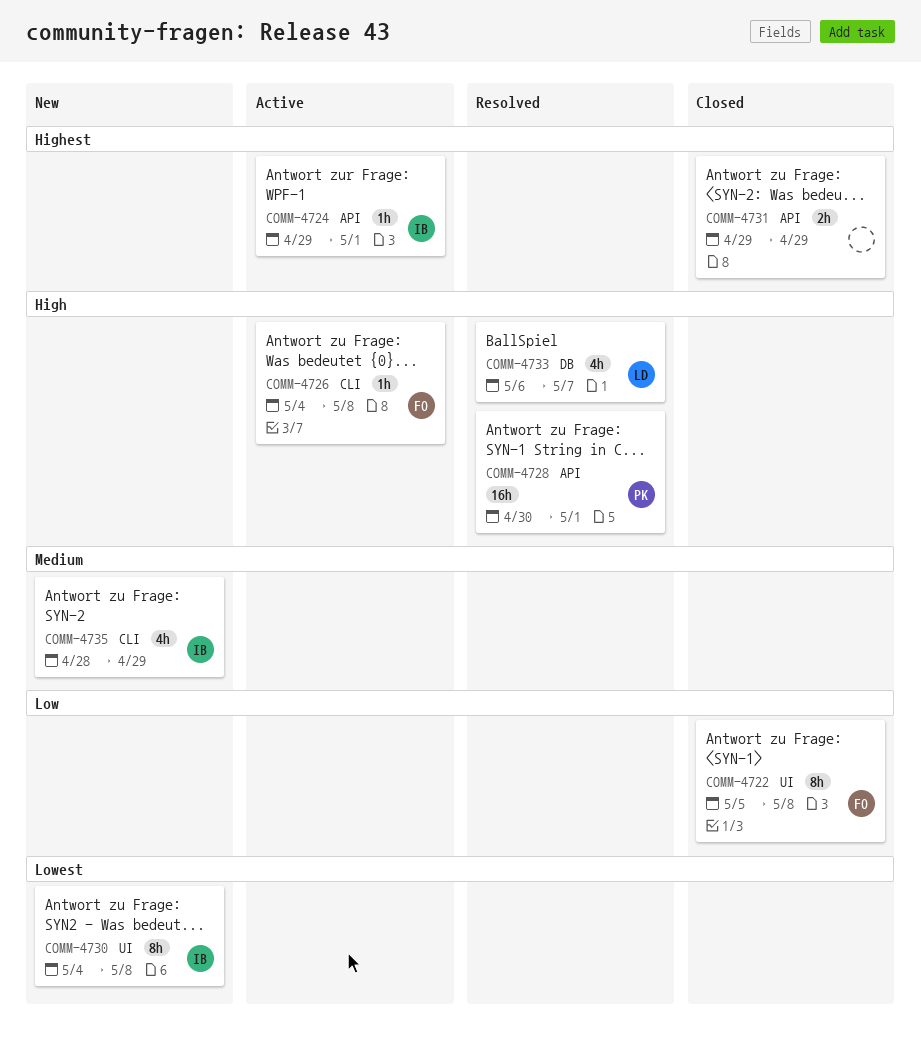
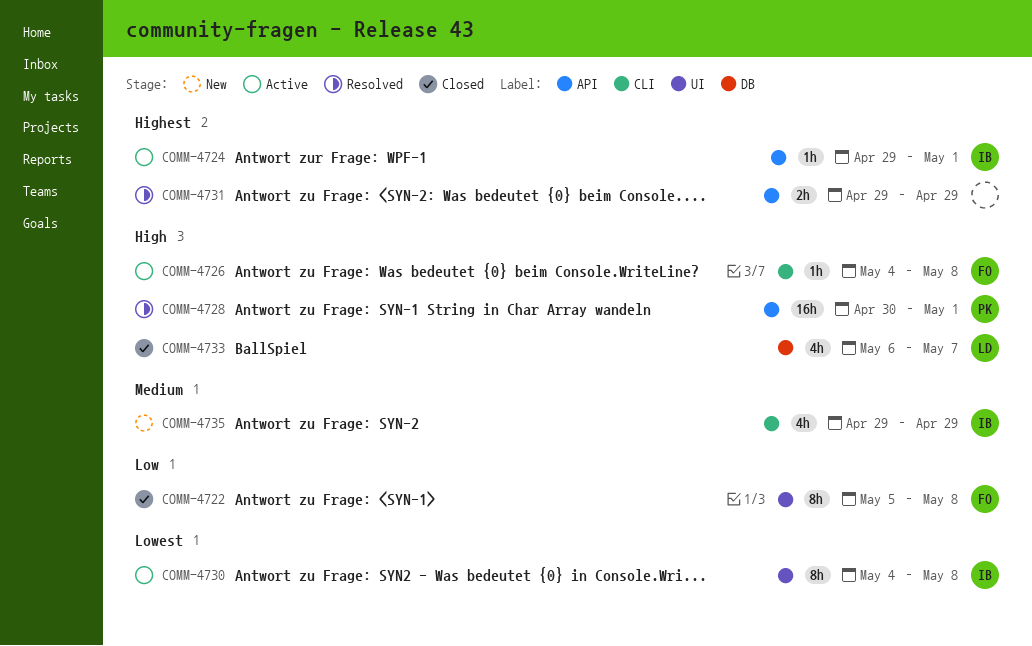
COMM-4730, status: New -> Active
COMM-4731, status: Closed -> Resolved
COMM-4733, status: Resolved -> Closed
COMM-4735, start: Apr 28 -> Apr 29

